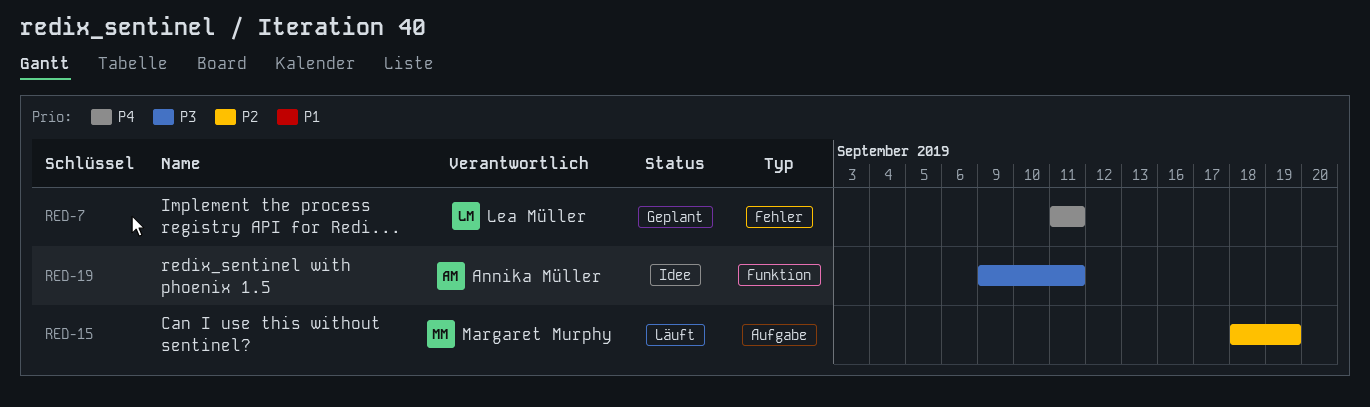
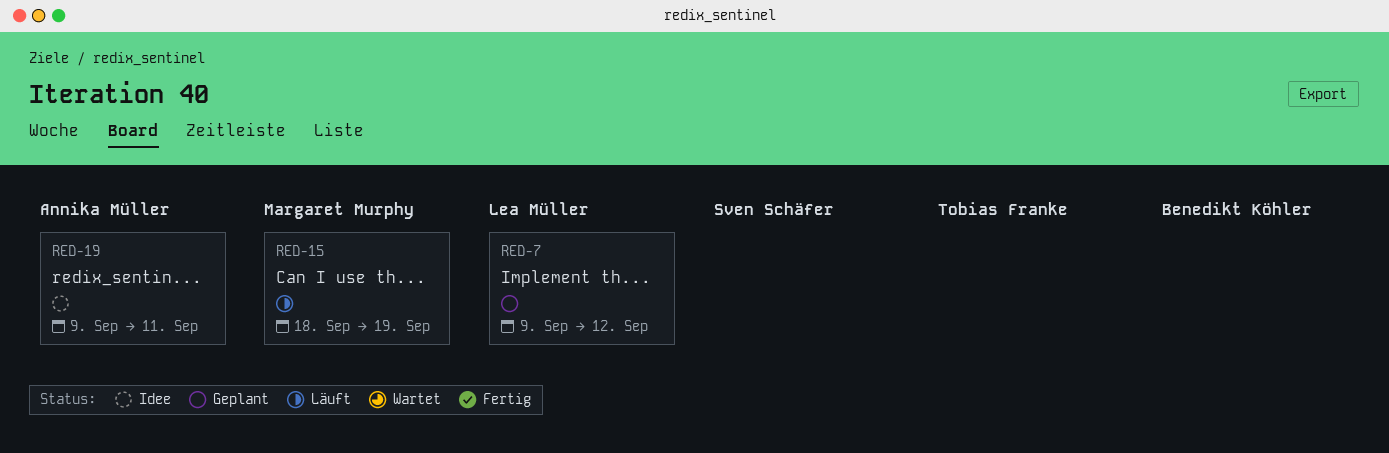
RED-7, start: Sep 11 -> Sep 9
RED-7, due: Sep 11 -> Sep 12

